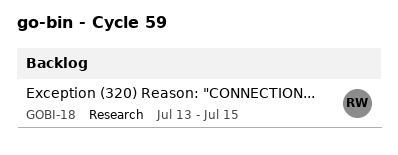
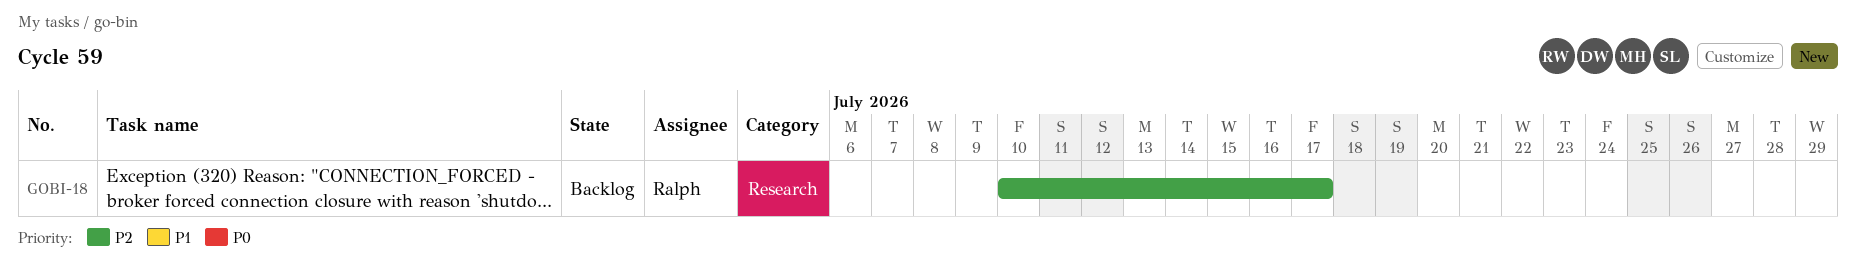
GOBI-18, start: Jul 13 -> Jul 10
GOBI-18, due: Jul 15 -> Jul 17

